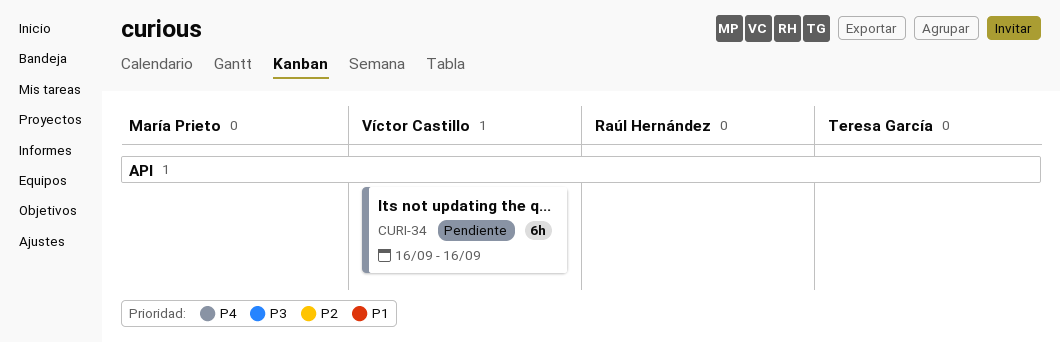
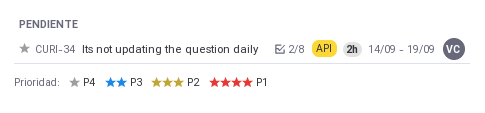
CURI-34, estimate: 6h -> 2h
CURI-34, start: Sep 16 -> Sep 14
CURI-34, due: Sep 16 -> Sep 19

